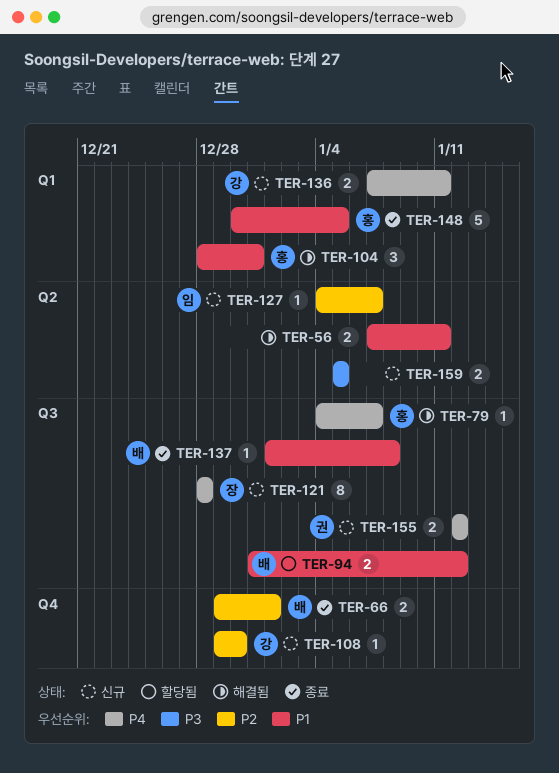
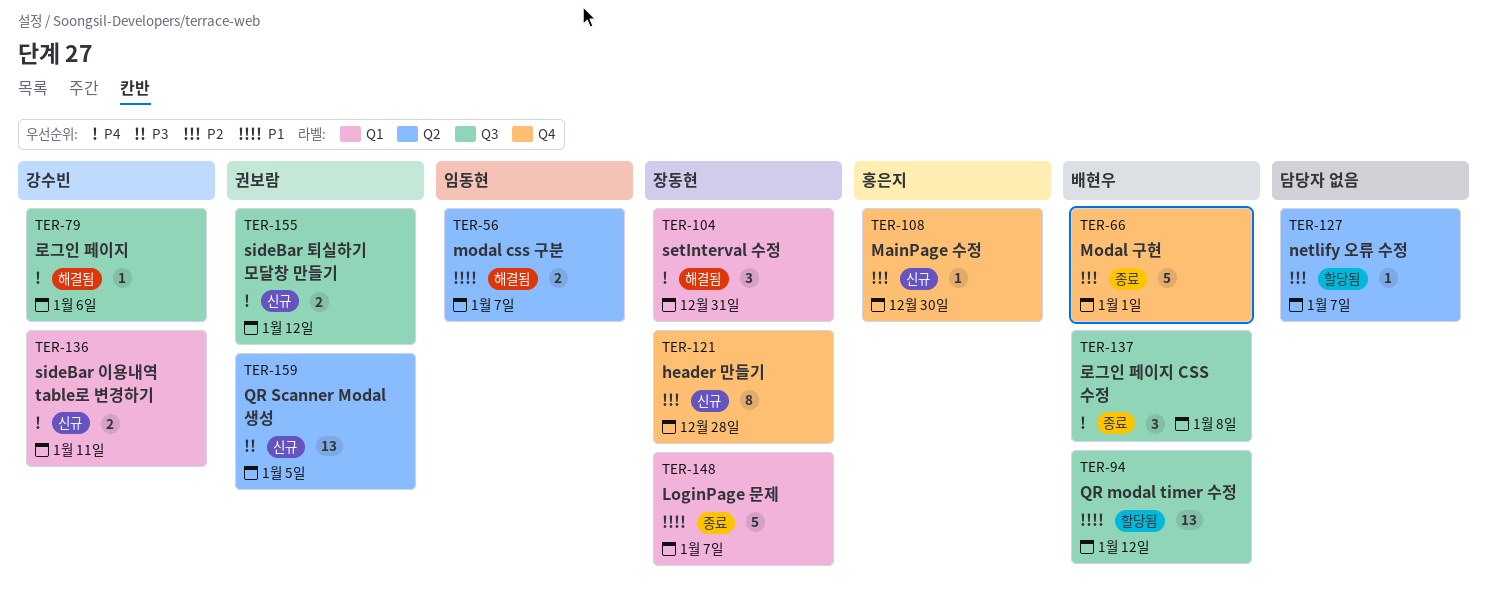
TER-56, owner: none -> 임동현
TER-56, due: Jan 11 -> Jan 7
TER-66, estimate: 2 -> 5
TER-79, owner: 홍은지 -> 강수빈
TER-79, due: Jan 7 -> Jan 6
TER-94, estimate: 2 -> 13
TER-104, owner: 홍은지 -> 장동현
TER-104, priority: P1 -> P4
TER-108, owner: 강수빈 -> 홍은지
TER-121, priority: P4 -> P2
TER-121, label: Q3 -> Q4
TER-127, status: 신규 -> 할당됨
TER-127, owner: 임동현 -> none
TER-137, priority: P1 -> P4
TER-137, estimate: 1 -> 3
TER-148, owner: 홍은지 -> 장동현
TER-148, due: Jan 5 -> Jan 7
TER-159, owner: none -> 권보람
TER-159, estimate: 2 -> 13

